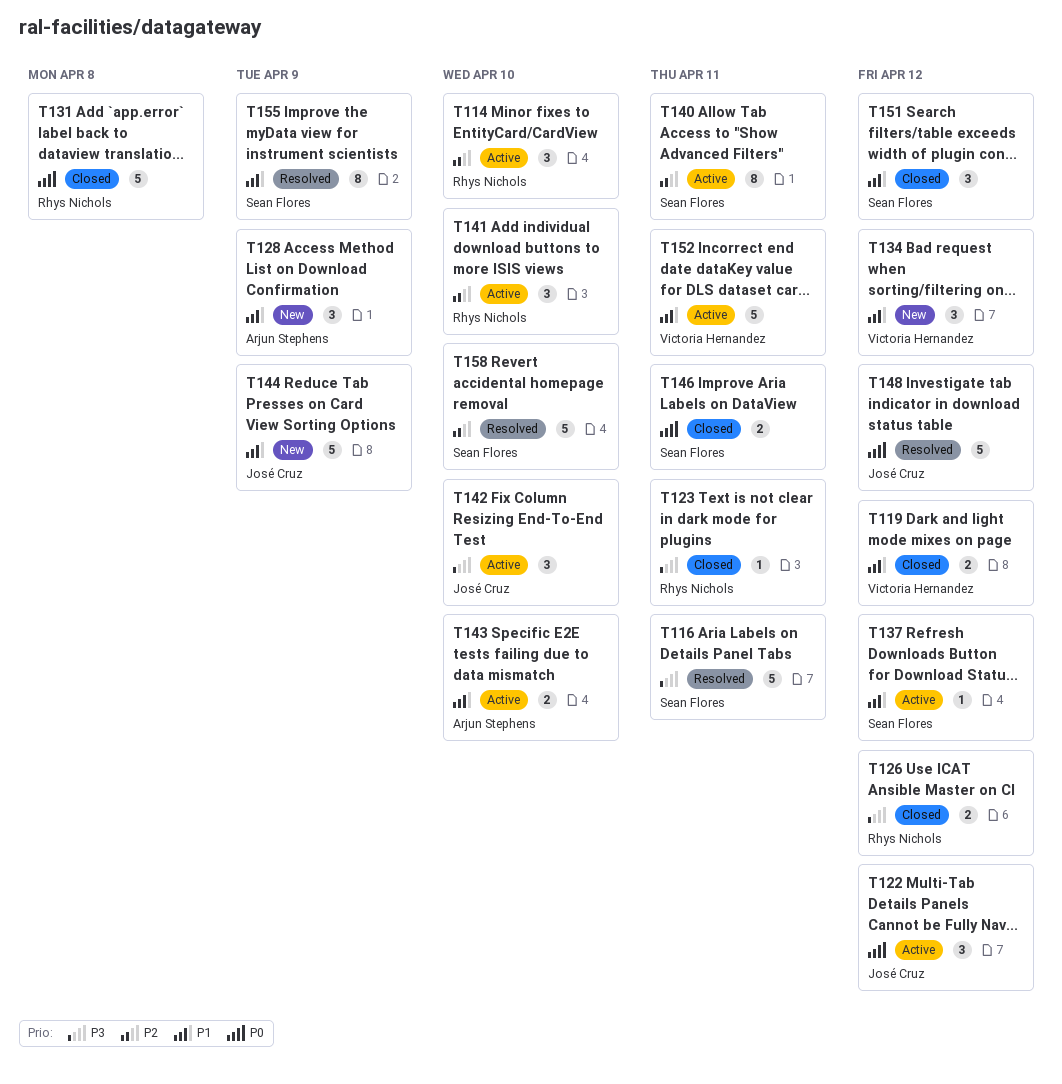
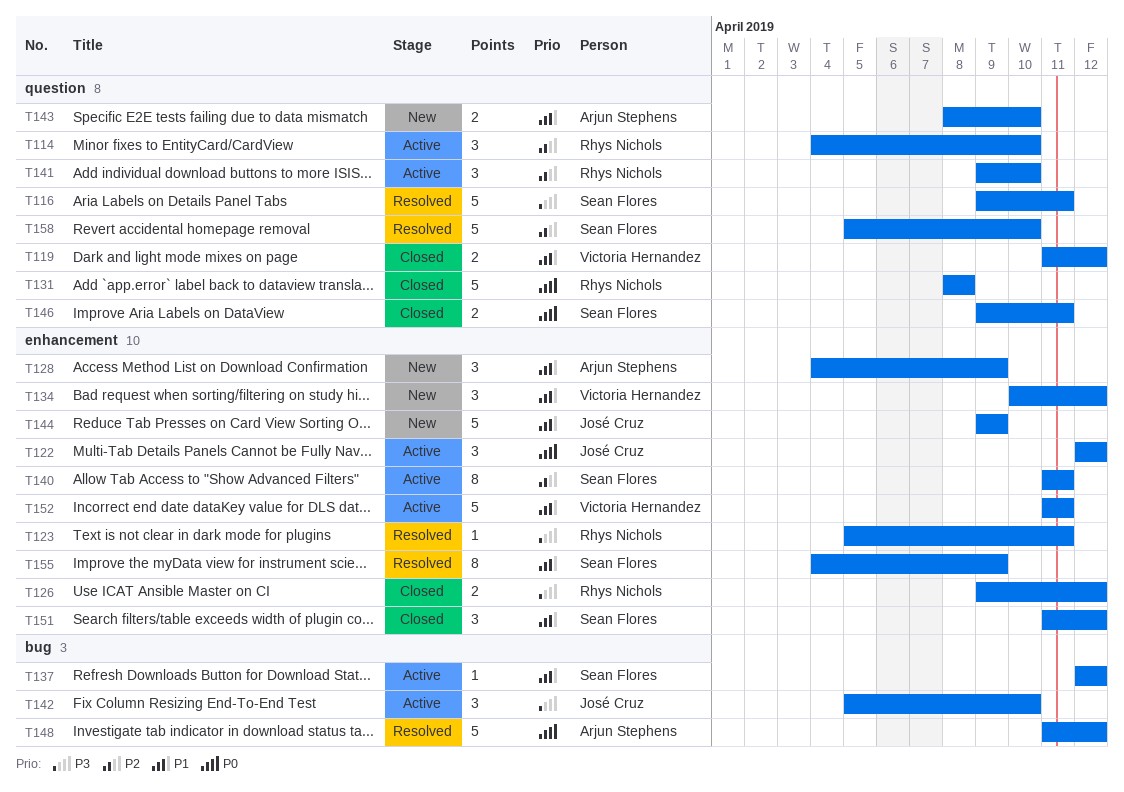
T123, status: Closed -> Resolved
T143, status: Active -> New
T148, owner: José Cruz -> Arjun Stephens

